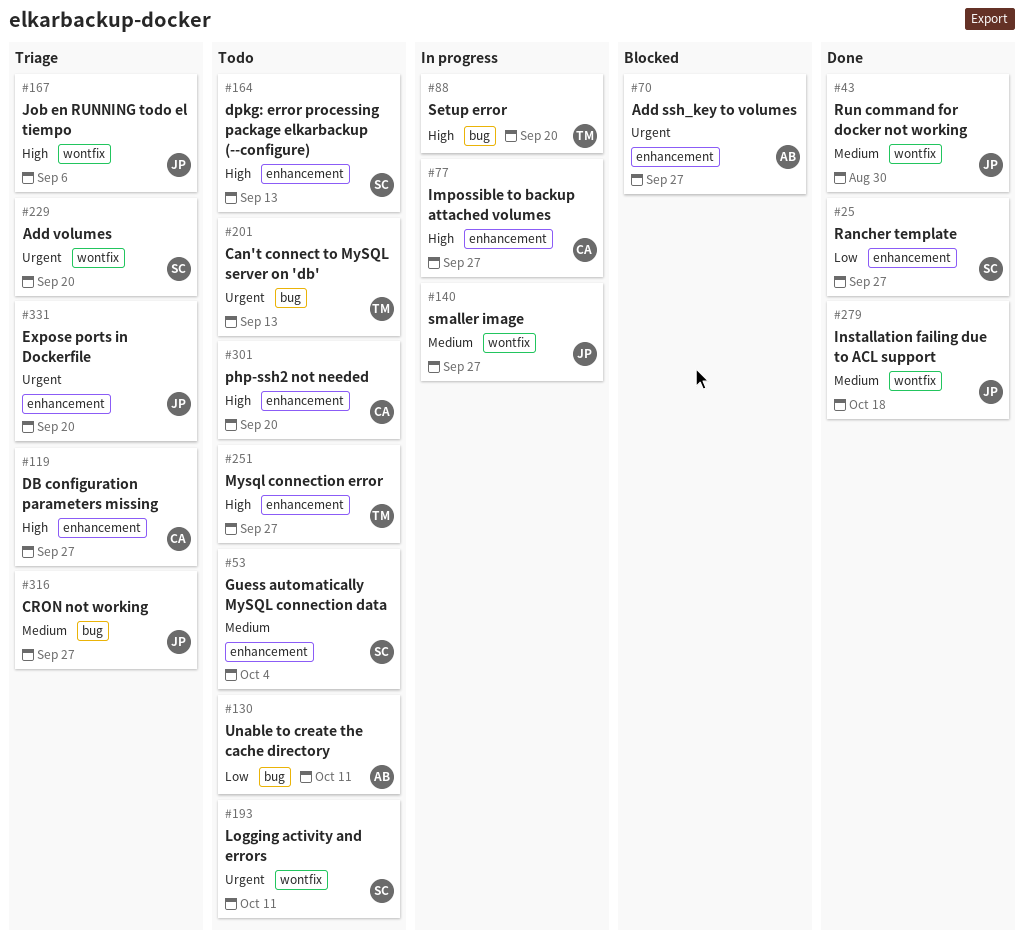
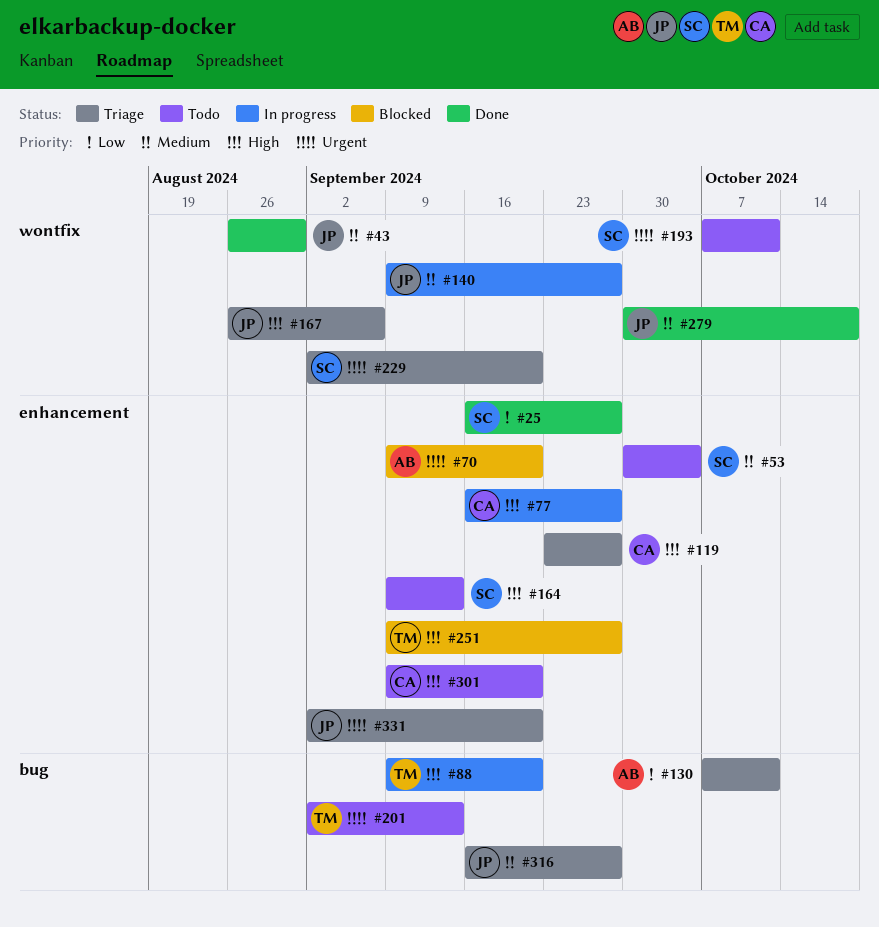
#70, due: Sep 27 -> Sep 20
#130, status: Todo -> Triage
#251, status: Todo -> Blocked

